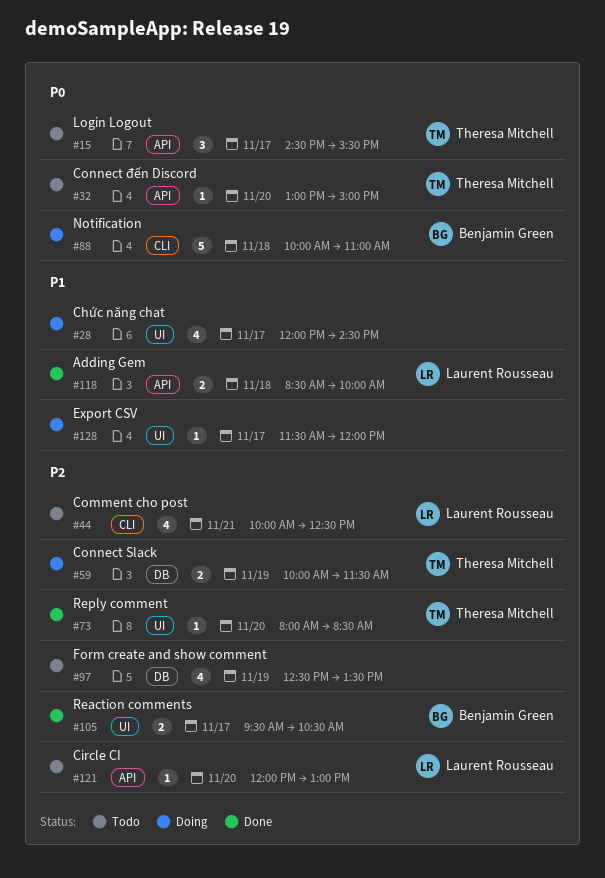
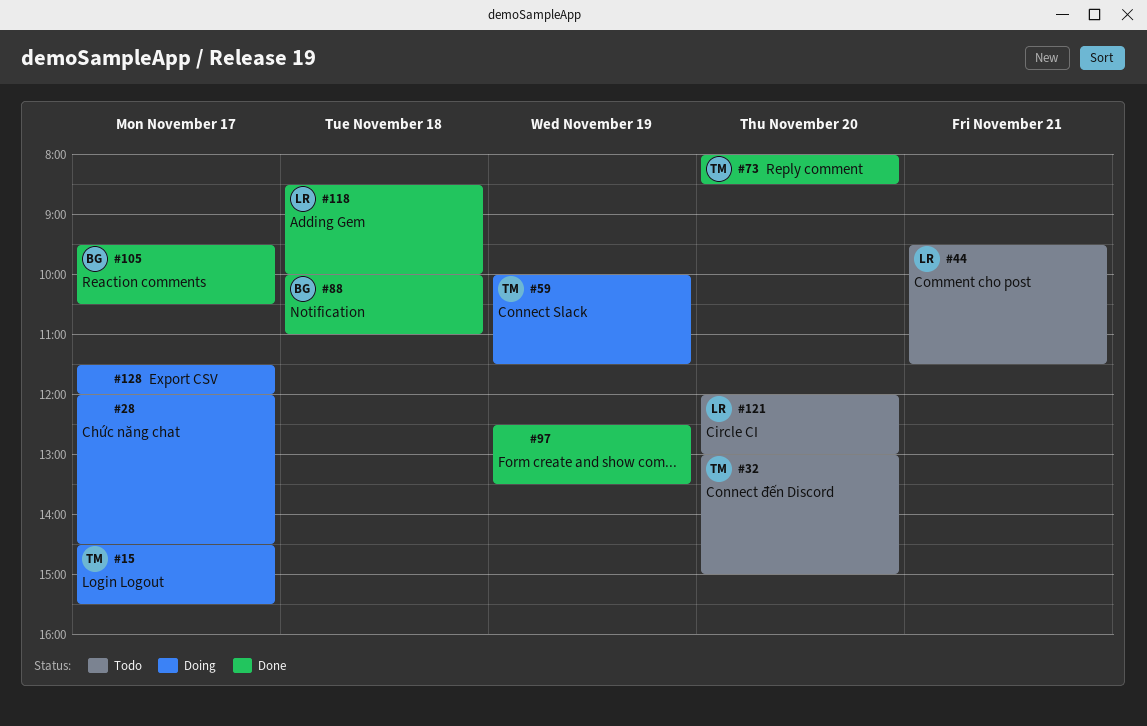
#15, status: Todo -> Doing
#44, begins: 10:00 -> 09:30
#44, ends: 12:30 -> 11:30
#88, status: Doing -> Done
#97, status: Todo -> Done

